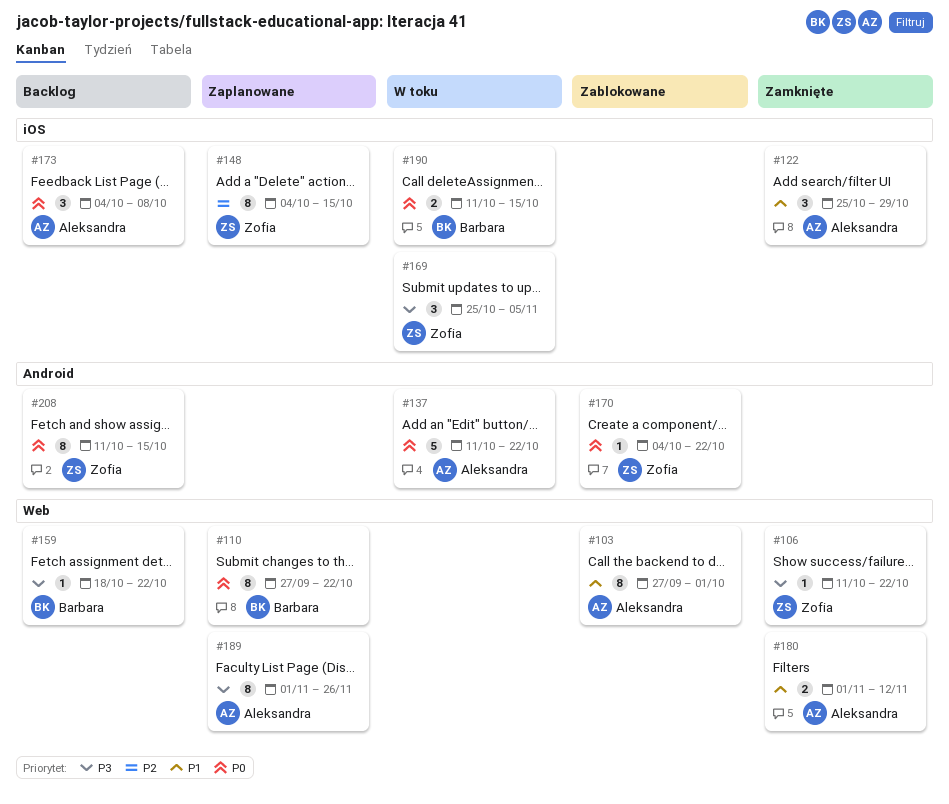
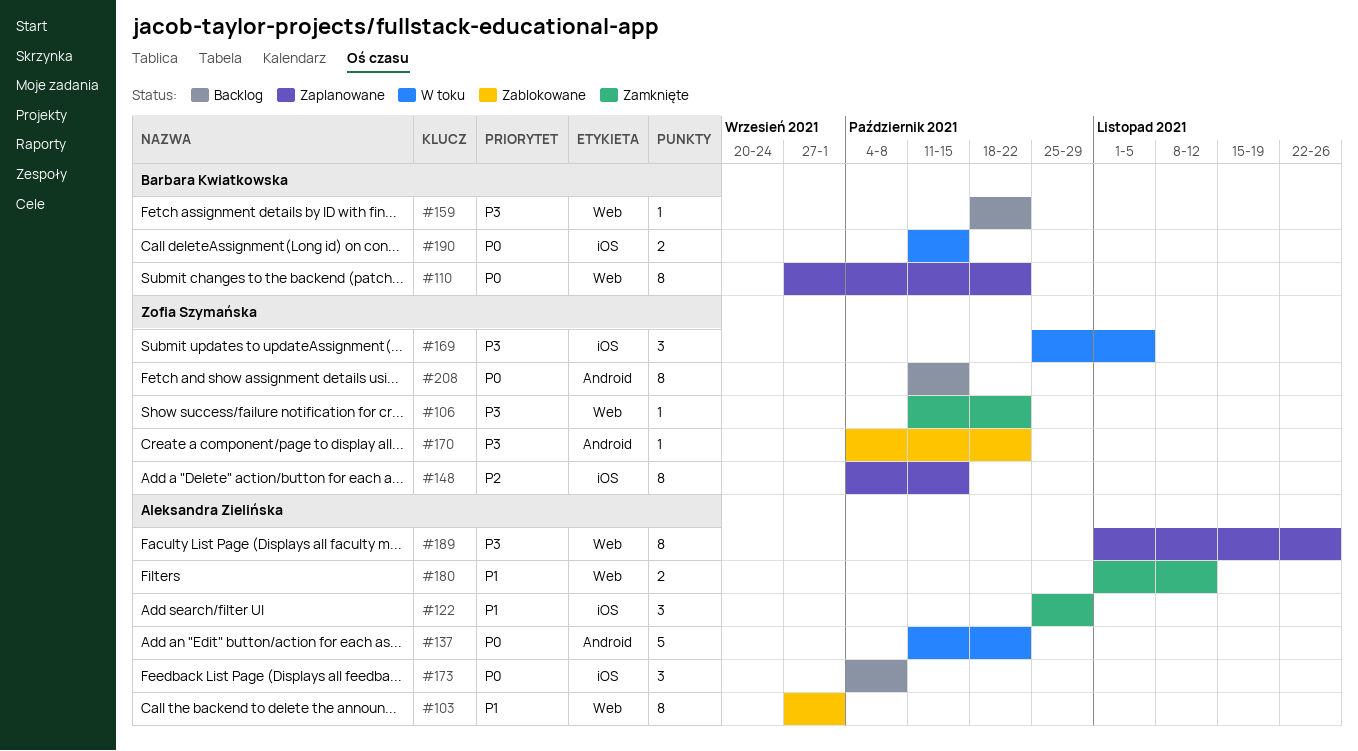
#170, priority: P0 -> P3

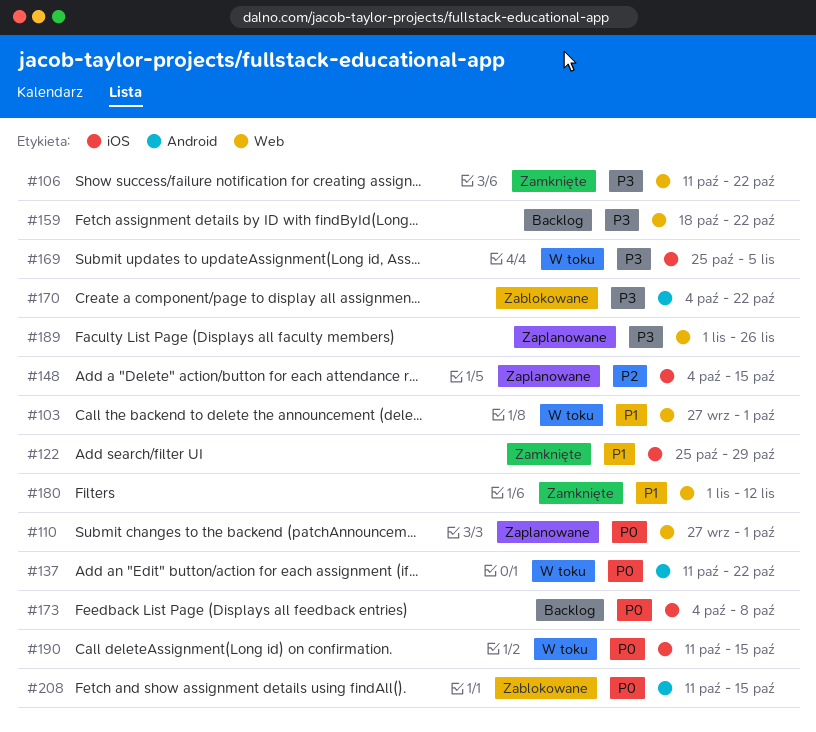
#103, status: Zablokowane -> W toku
#110, due: Oct 22 -> Oct 1
#208, status: Backlog -> Zablokowane

